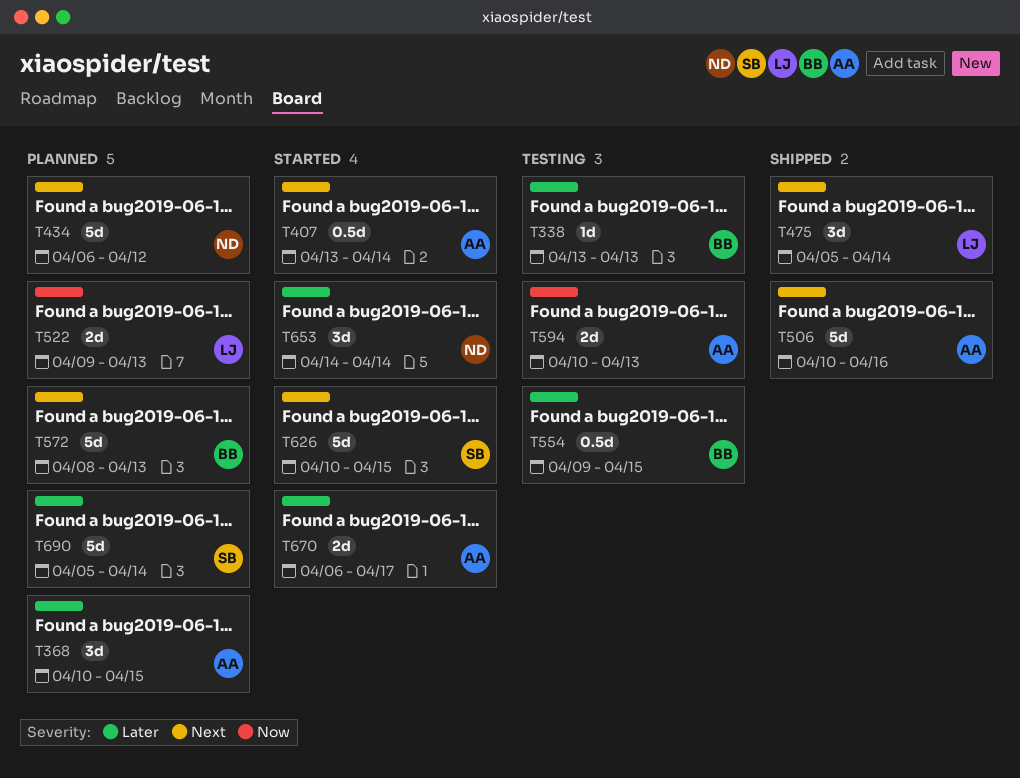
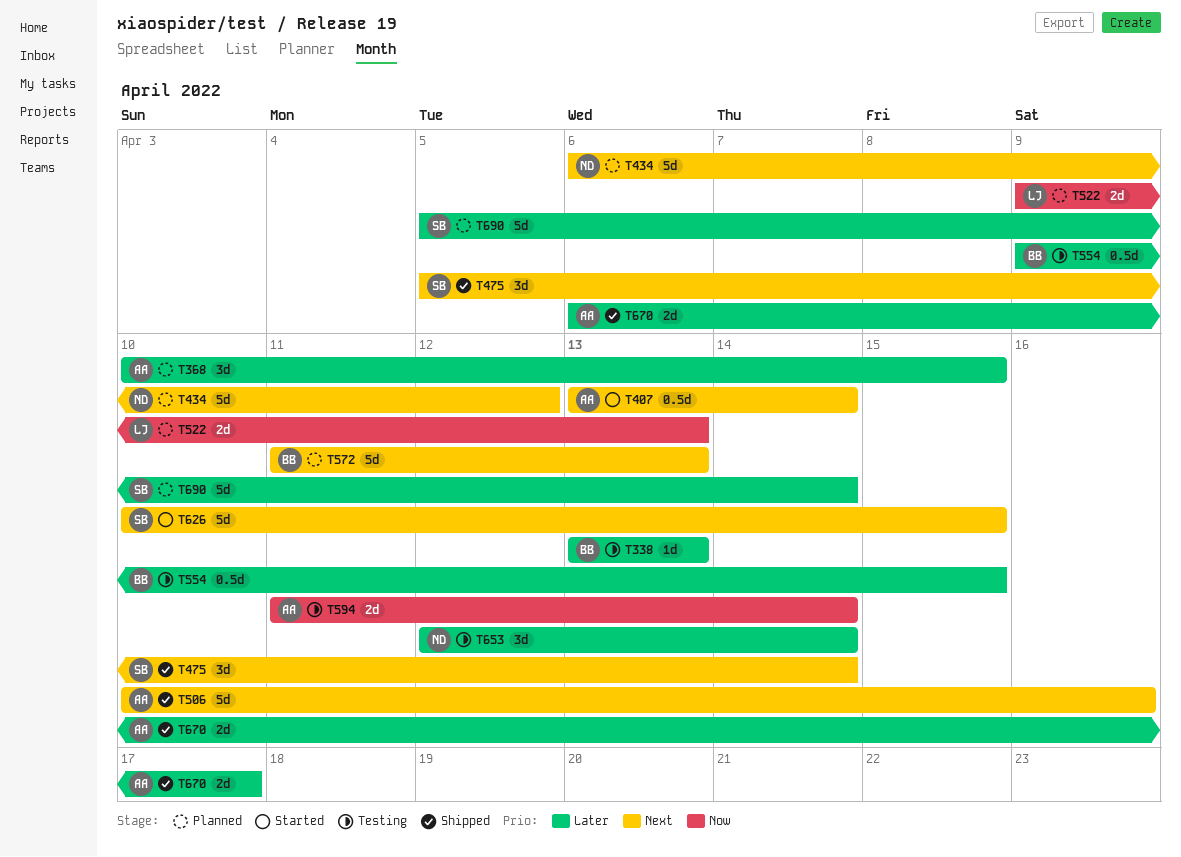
T475, owner: LJ -> SB
T572, start: Apr 8 -> Apr 11
T594, start: Apr 10 -> Apr 11
T594, due: Apr 13 -> Apr 14
T653, status: Started -> Testing
T653, start: Apr 14 -> Apr 12
T670, status: Started -> Shipped

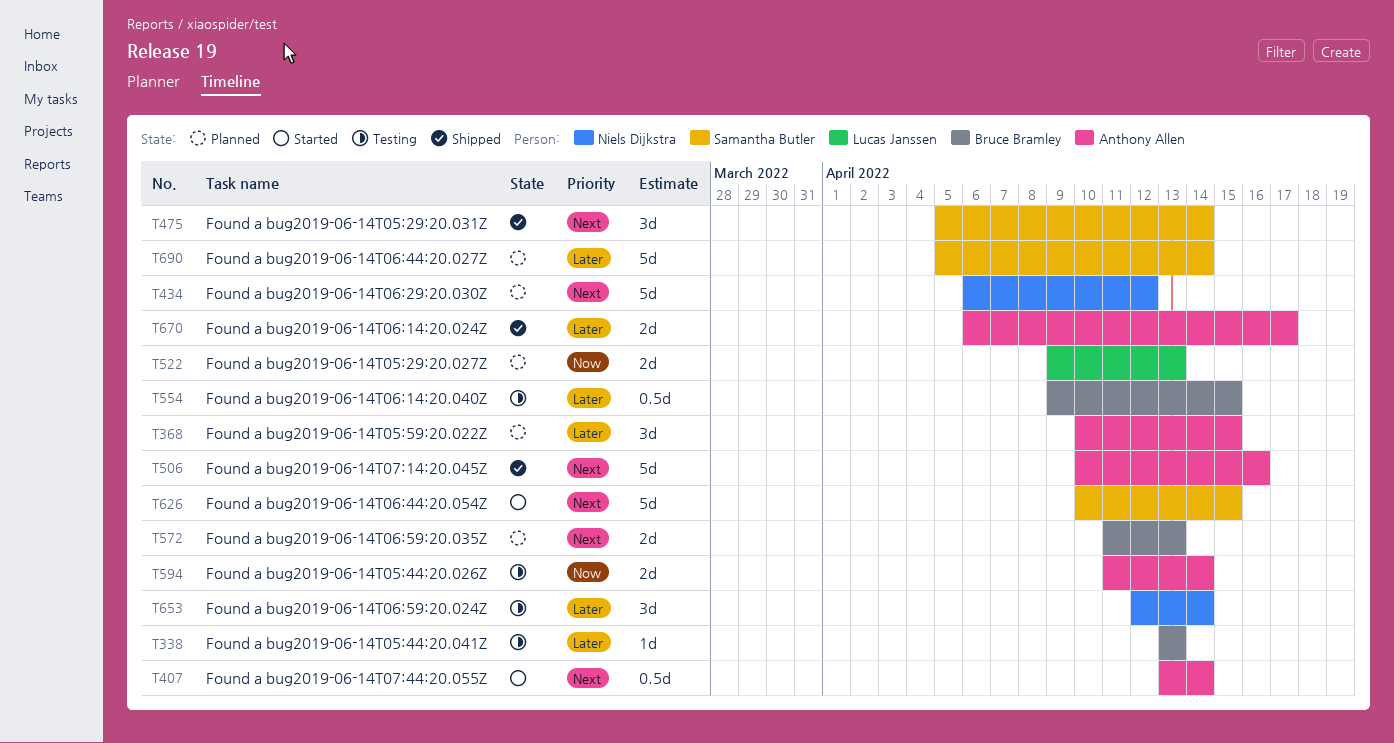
T572, estimate: 5d -> 2d

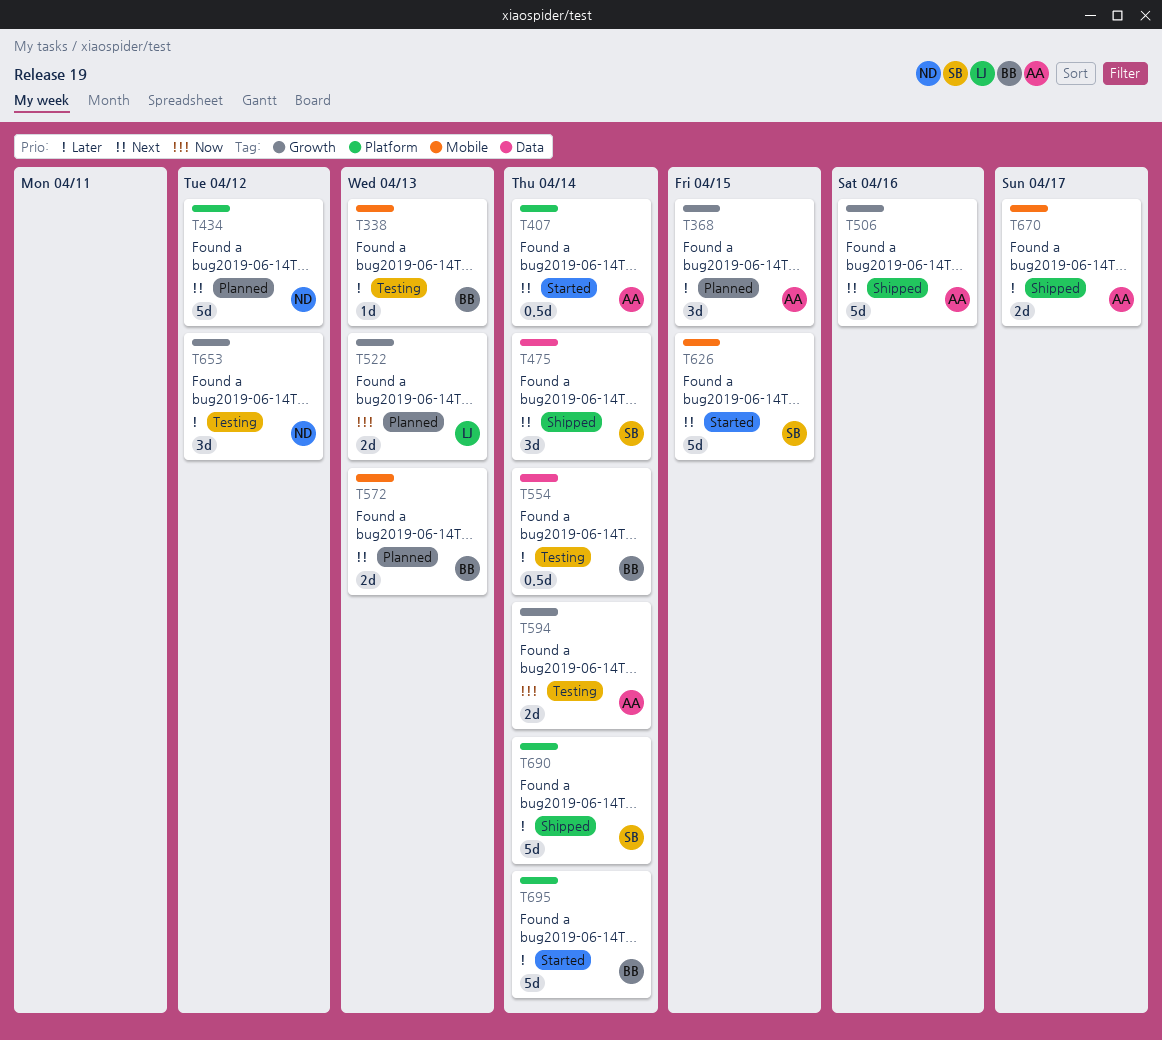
T554, due: Apr 15 -> Apr 14
T653, due: Apr 14 -> Apr 12
T690, status: Planned -> Shipped
T695: none -> present

